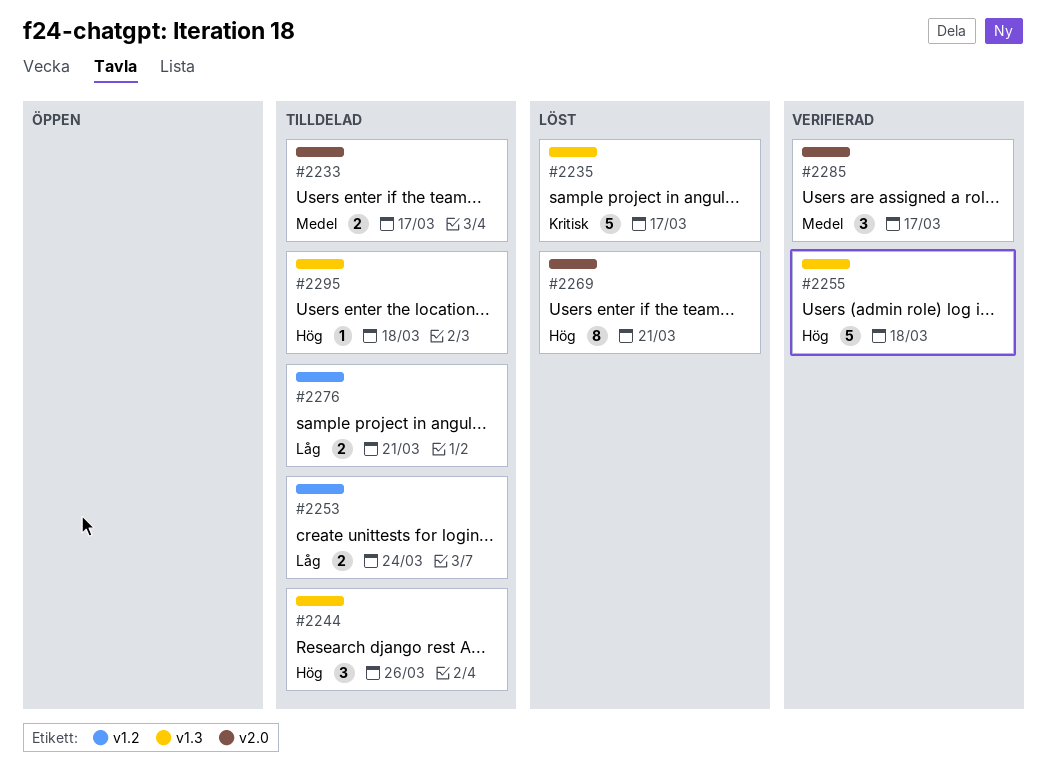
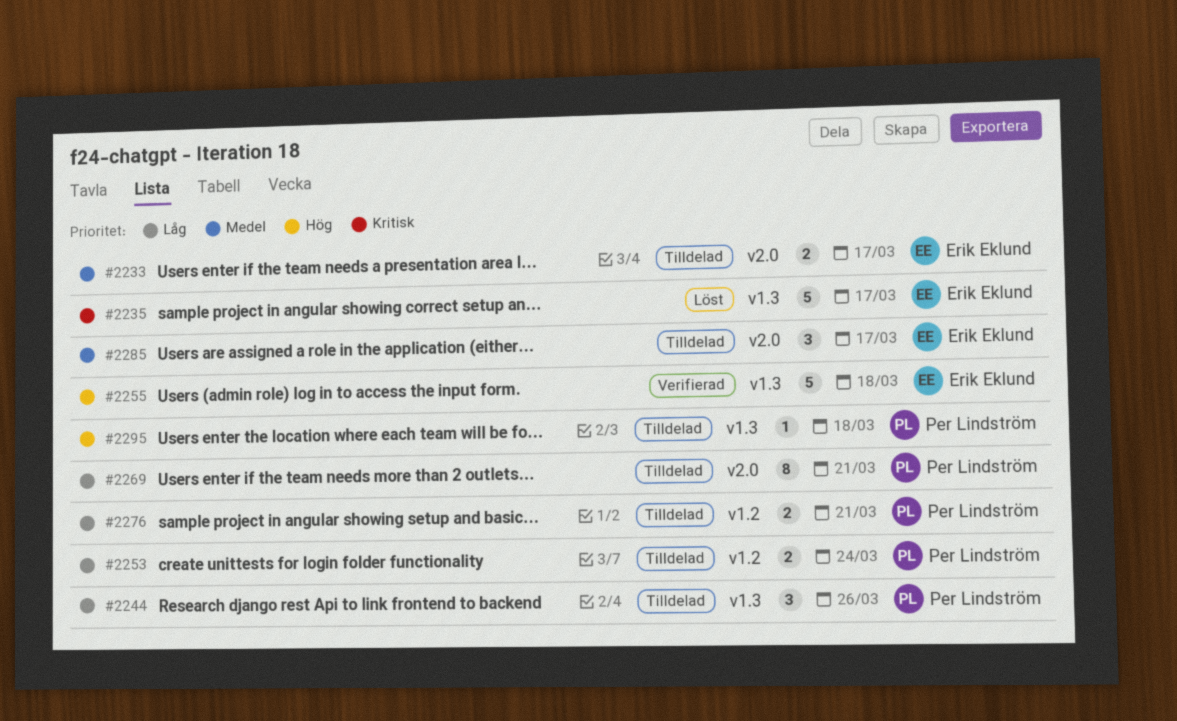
#2244, priority: Hög -> Låg
#2269, status: Löst -> Tilldelad
#2269, priority: Hög -> Låg
#2285, status: Verifierad -> Tilldelad

